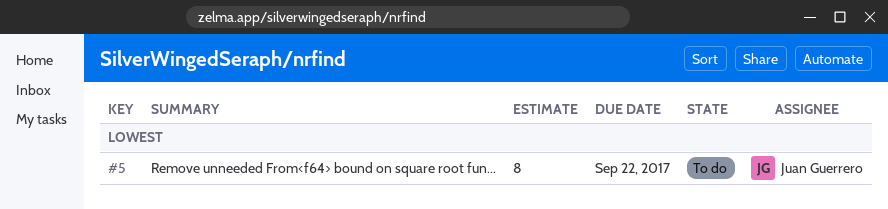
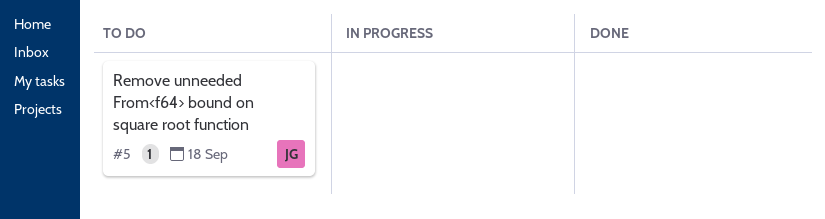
#5, estimate: 8 -> 1
#5, due: Sep 22 -> Sep 18

